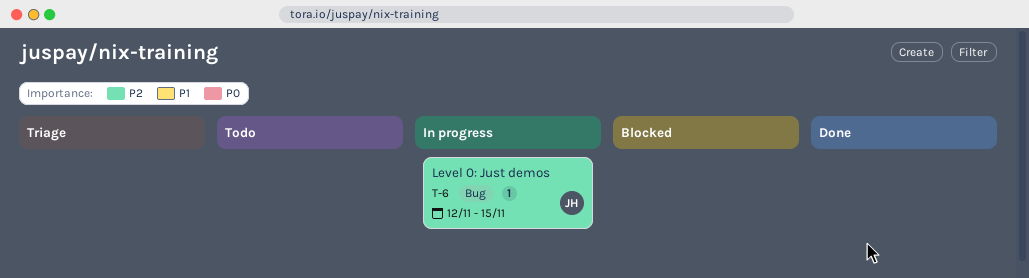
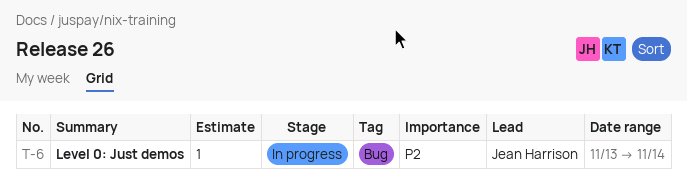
T-6, start: Nov 12 -> Nov 13
T-6, due: Nov 15 -> Nov 14

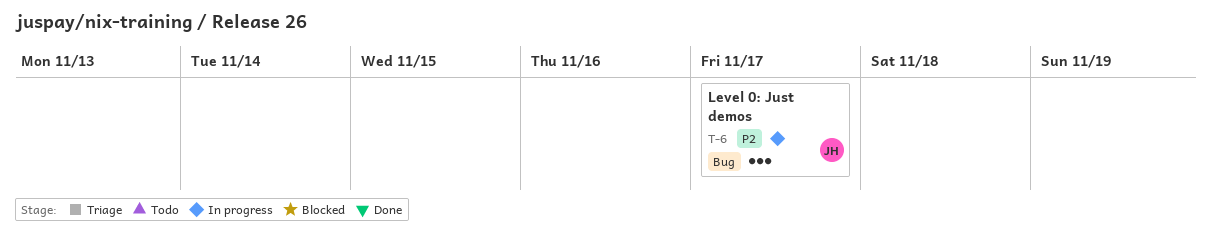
T-6, estimate: 1 -> 3
T-6, due: Nov 14 -> Nov 17

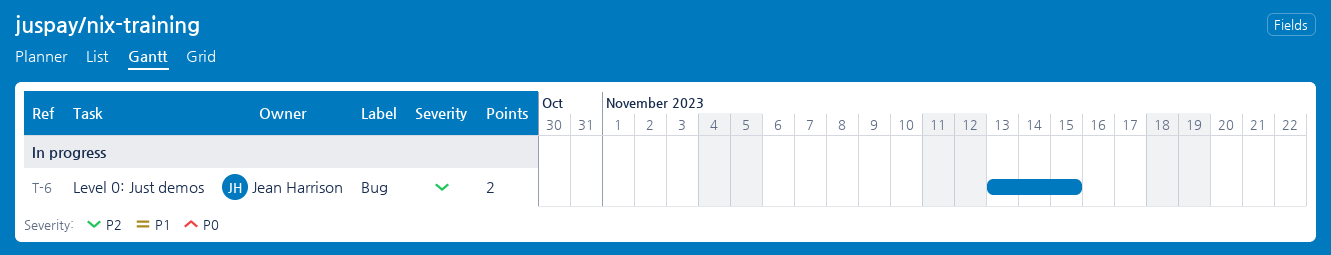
T-6, estimate: 3 -> 2
T-6, due: Nov 17 -> Nov 15

